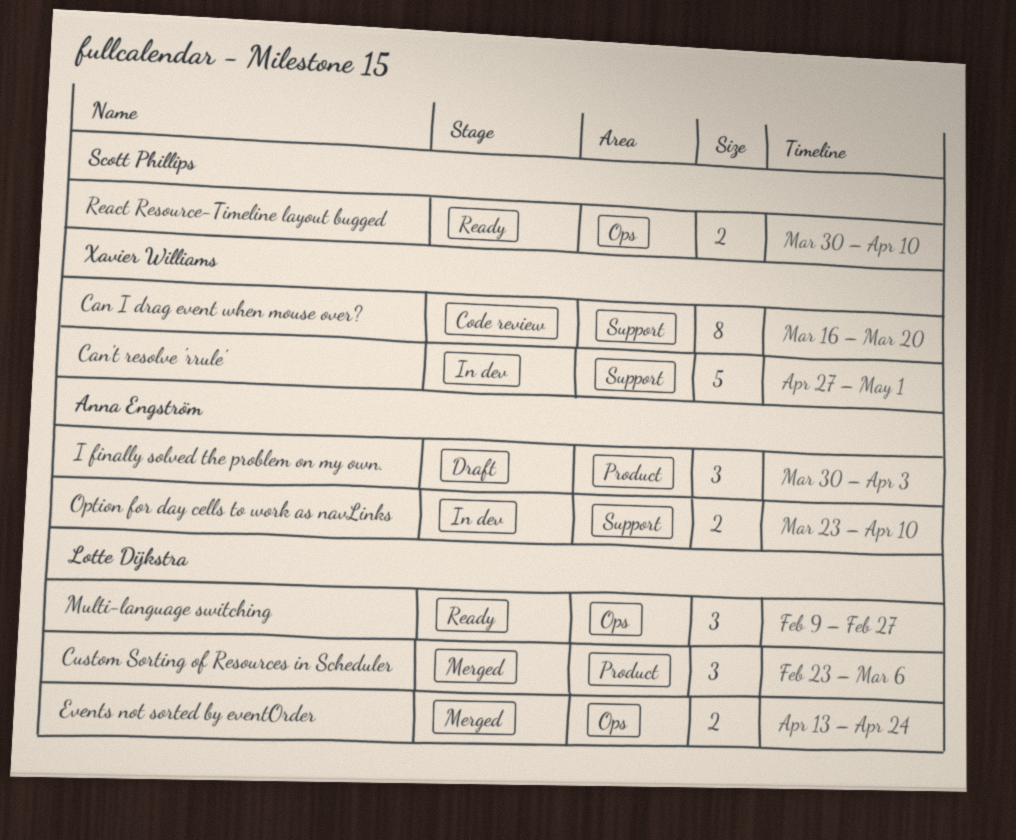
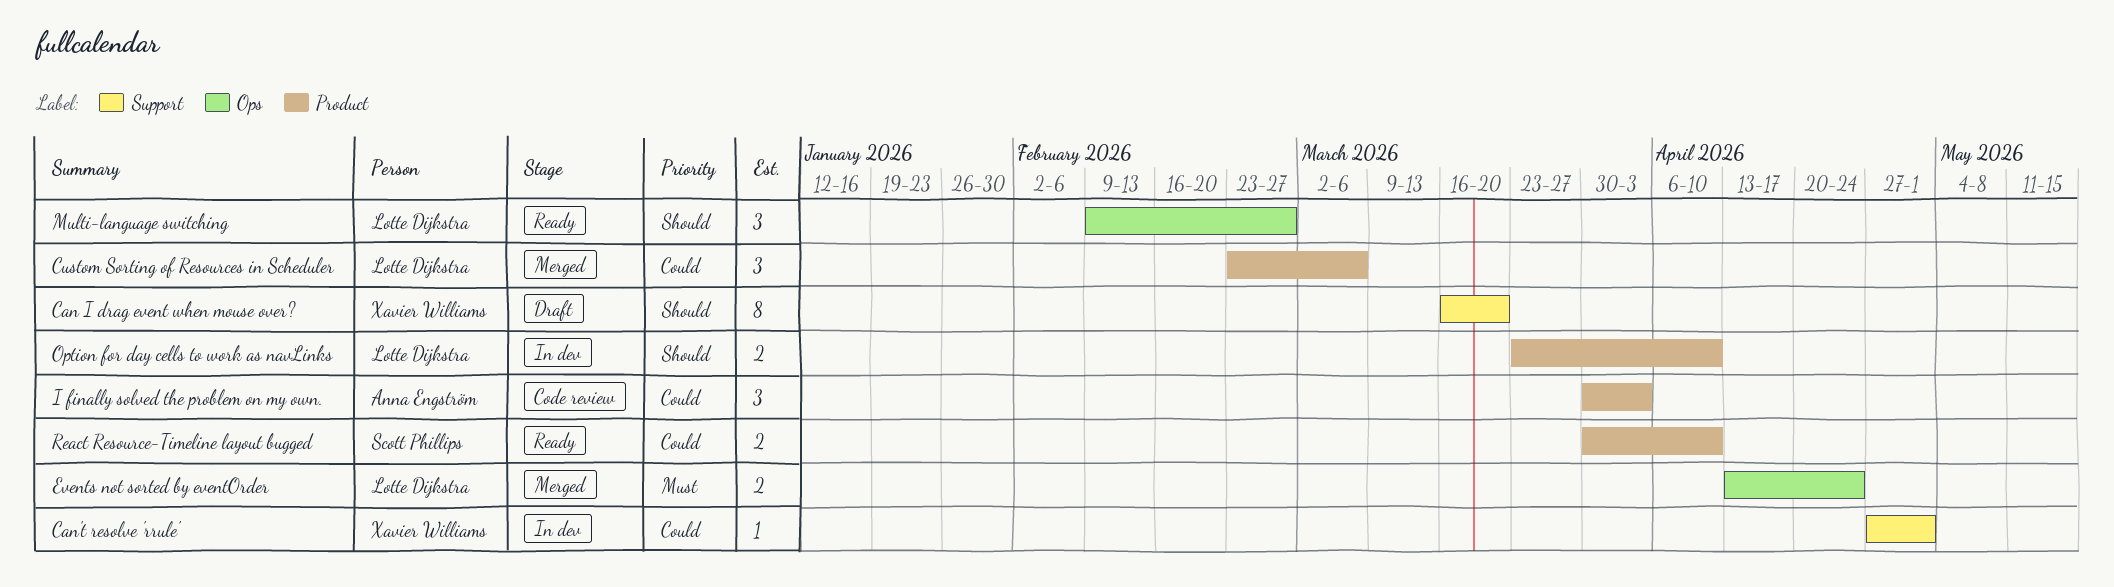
Can I drag event when mouse over?, status: Code review -> Draft
Can't resolve 'rrule', estimate: 5 -> 1
I finally solved the problem on my own., status: Draft -> Code review
Option for day cells to work as navLinks, owner: Anna Engström -> Lotte Dijkstra
Option for day cells to work as navLinks, label: Support -> Product
React Resource-Timeline layout bugged, label: Ops -> Product

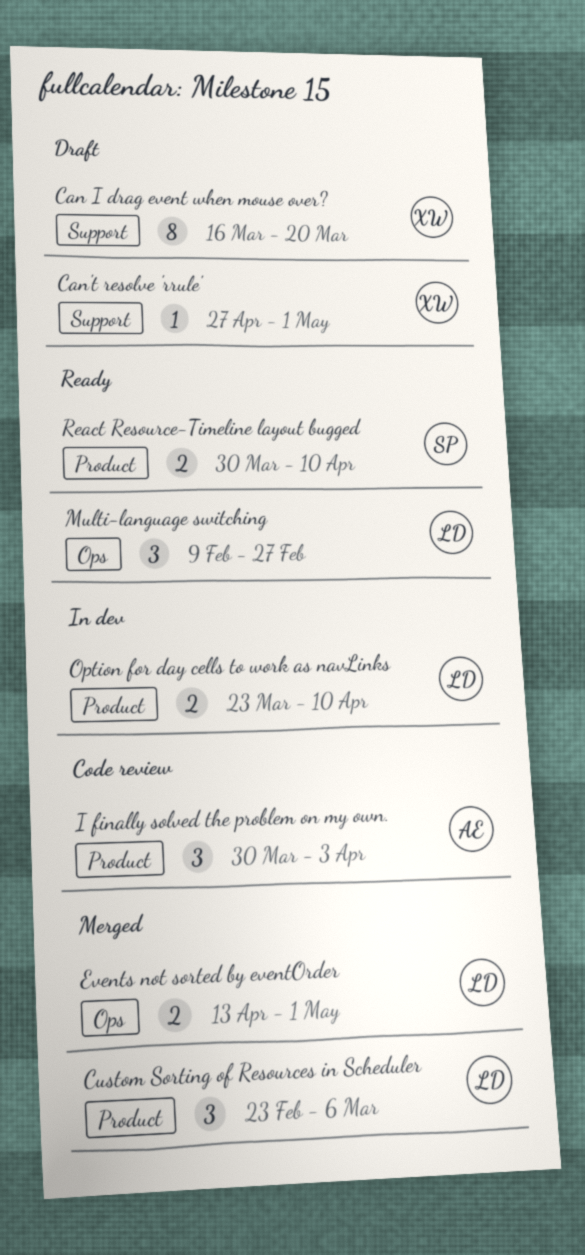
Can't resolve 'rrule', status: In dev -> Draft
Events not sorted by eventOrder, due: Apr 24 -> May 1

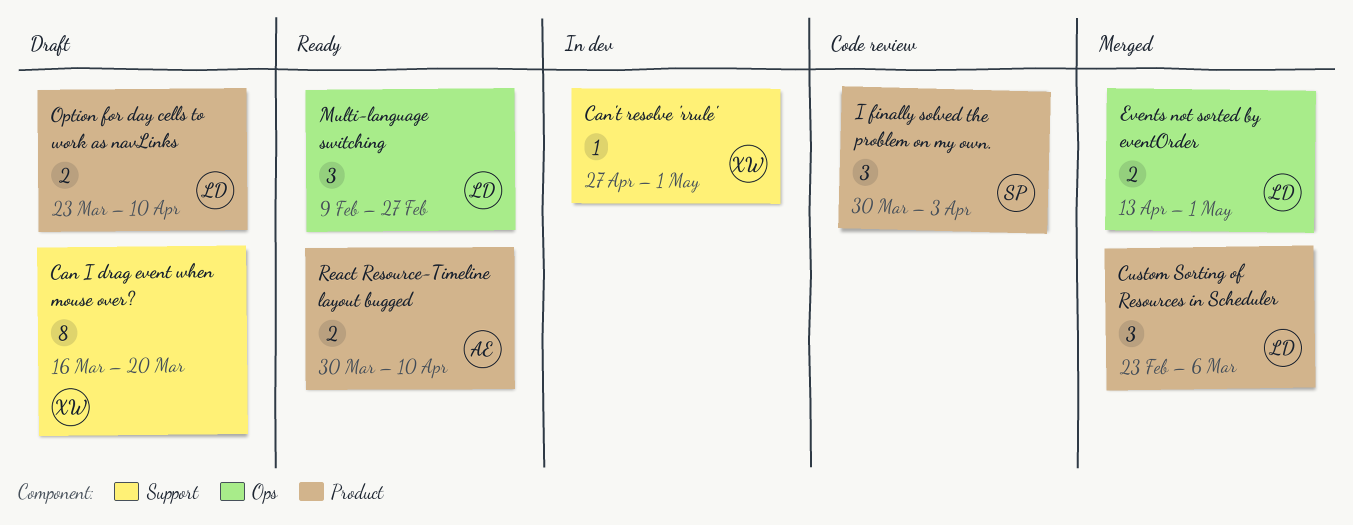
Can't resolve 'rrule', status: Draft -> In dev
I finally solved the problem on my own., owner: AE -> SP
Option for day cells to work as navLinks, status: In dev -> Draft
React Resource-Timeline layout bugged, owner: SP -> AE

